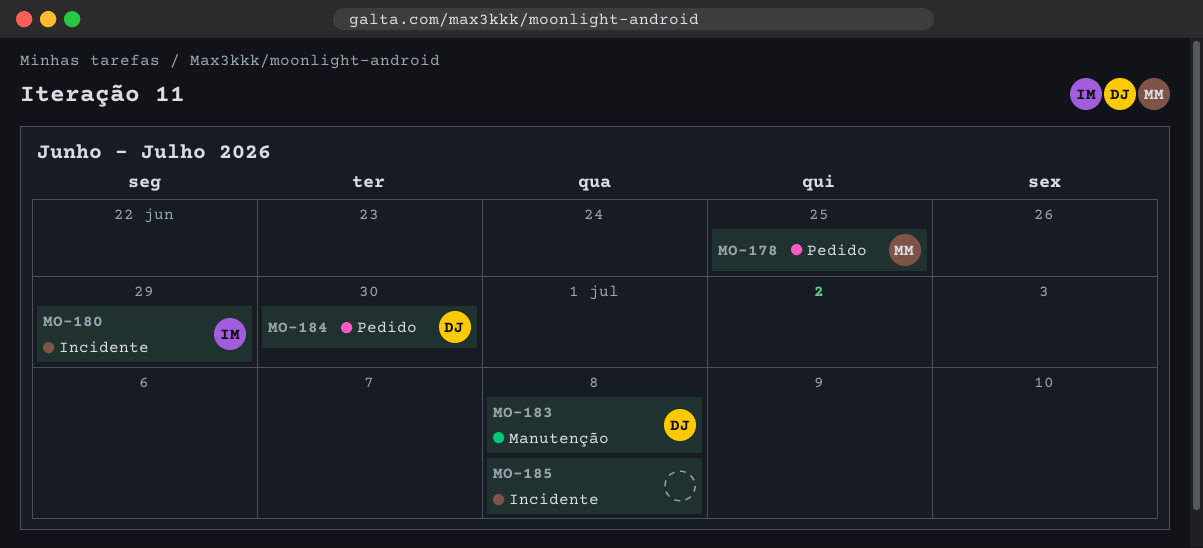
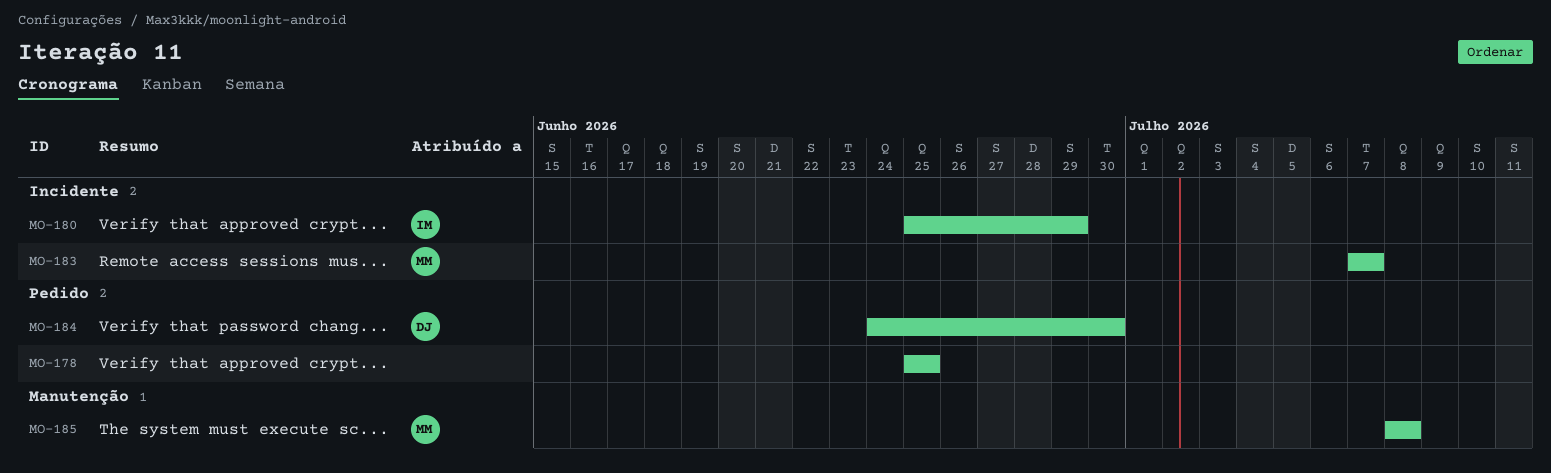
MO-178, owner: MM -> none
MO-183, owner: DJ -> MM
MO-183, label: Manutenção -> Incidente
MO-183, due: Jul 8 -> Jul 7
MO-185, owner: none -> MM
MO-185, label: Incidente -> Manutenção

